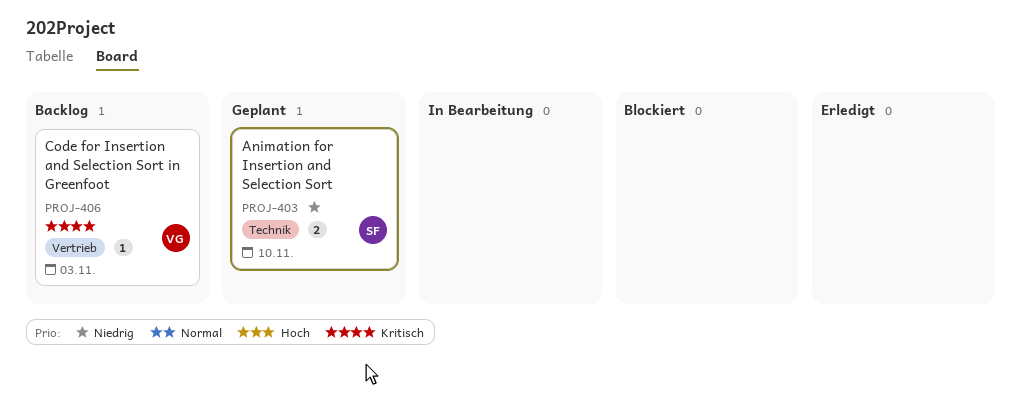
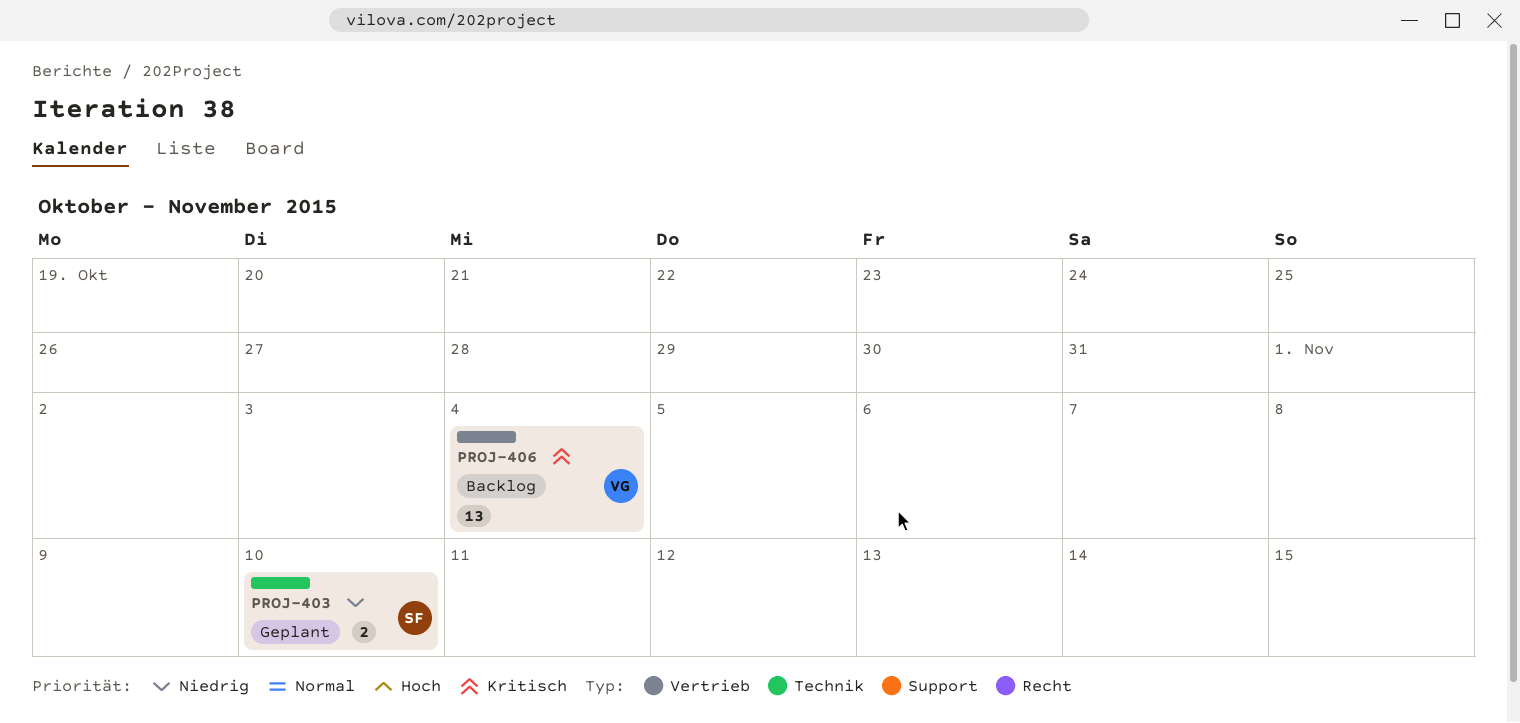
PROJ-406, estimate: 1 -> 13
PROJ-406, due: Nov 3 -> Nov 4

